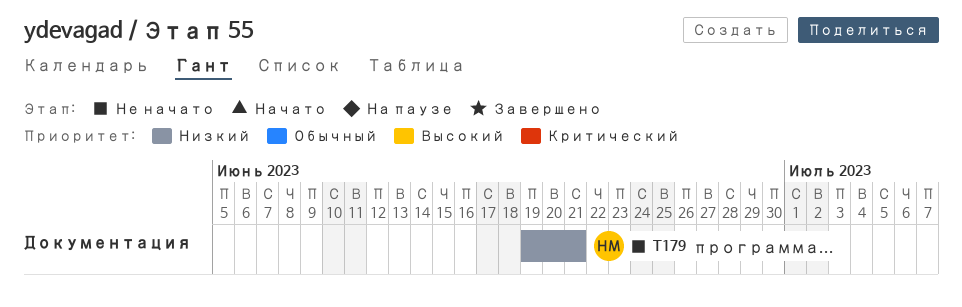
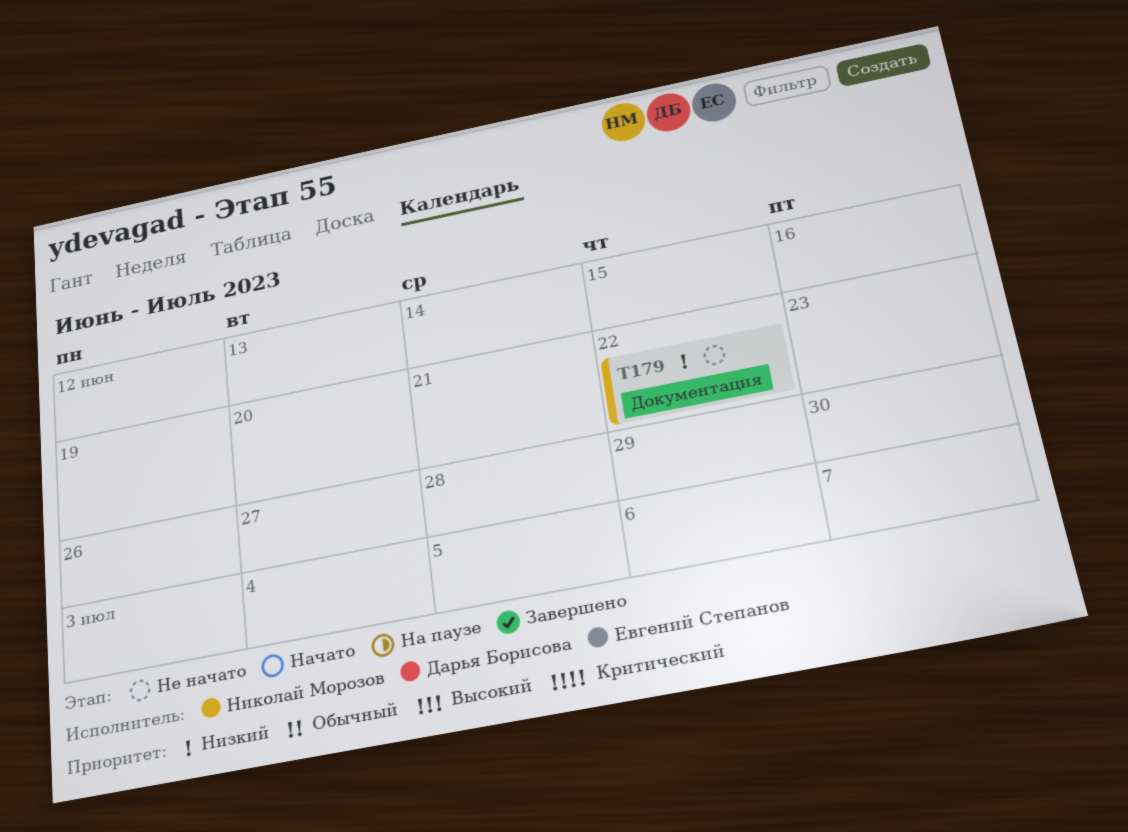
T179, due: Jun 21 -> Jun 22

